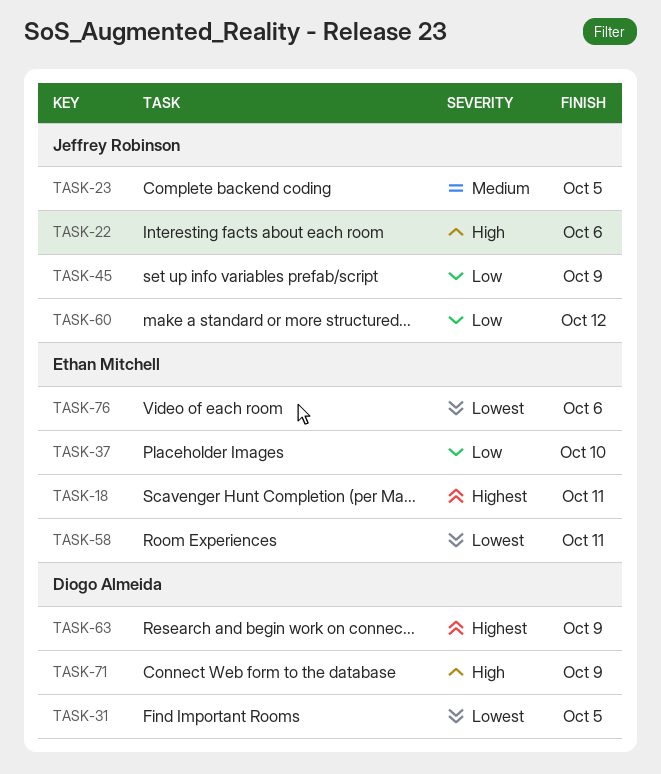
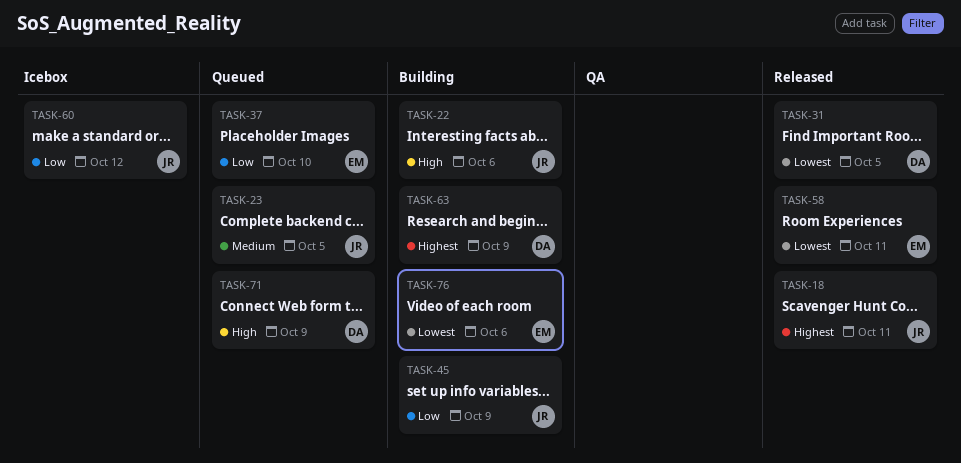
TASK-18, owner: Ethan Mitchell -> Jeffrey Robinson

